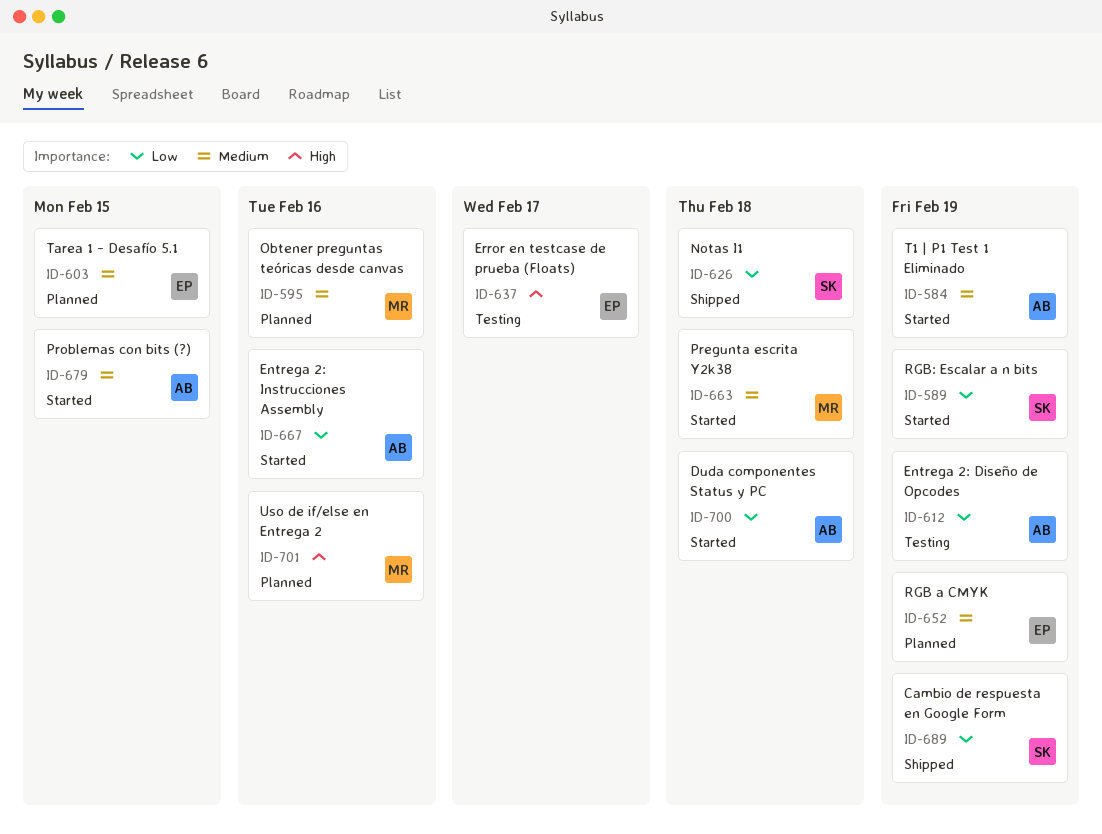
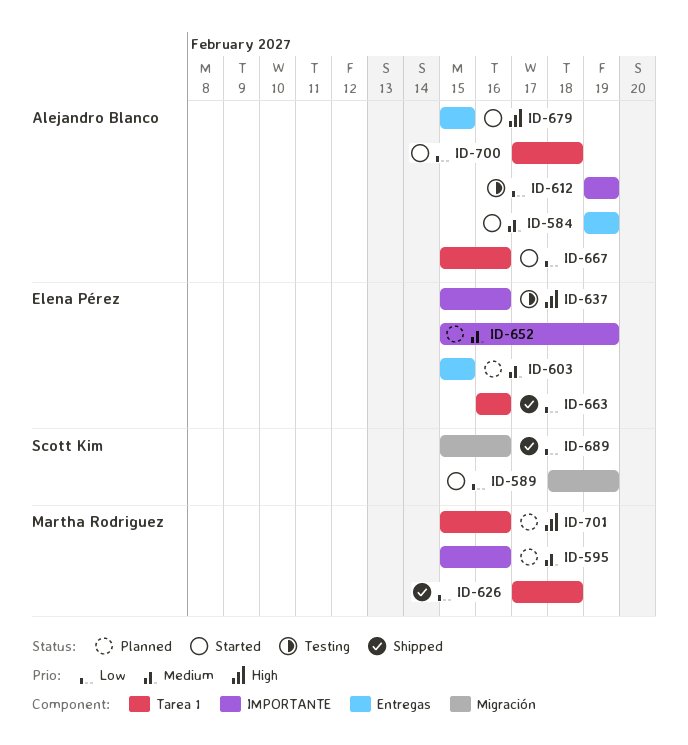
ID-626, owner: Scott Kim -> Martha Rodriguez
ID-637, due: Feb 17 -> Feb 16
ID-663, status: Started -> Shipped
ID-663, owner: Martha Rodriguez -> Elena Pérez
ID-663, priority: Medium -> Low
ID-663, due: Feb 18 -> Feb 16
ID-679, priority: Medium -> High
ID-689, due: Feb 19 -> Feb 16

